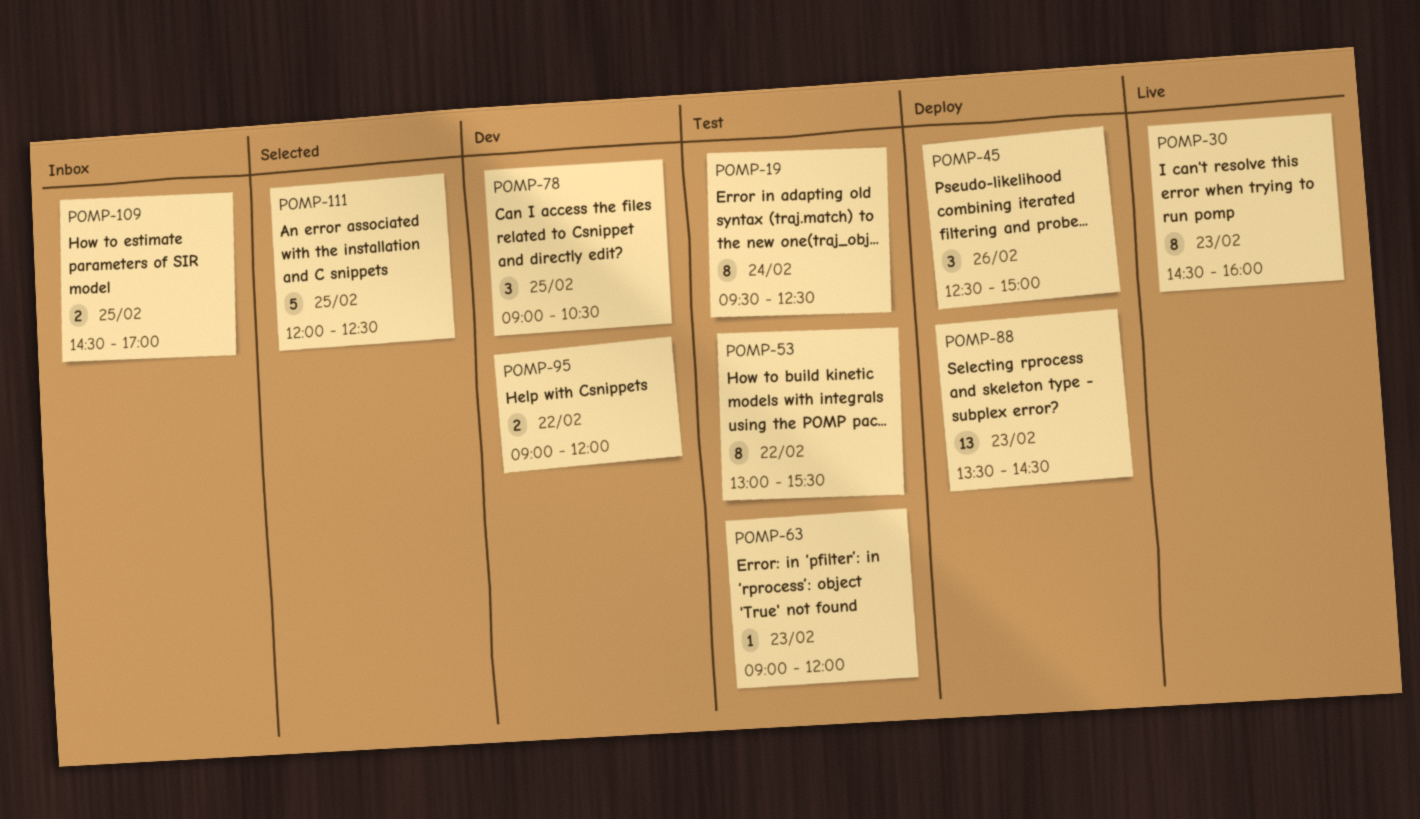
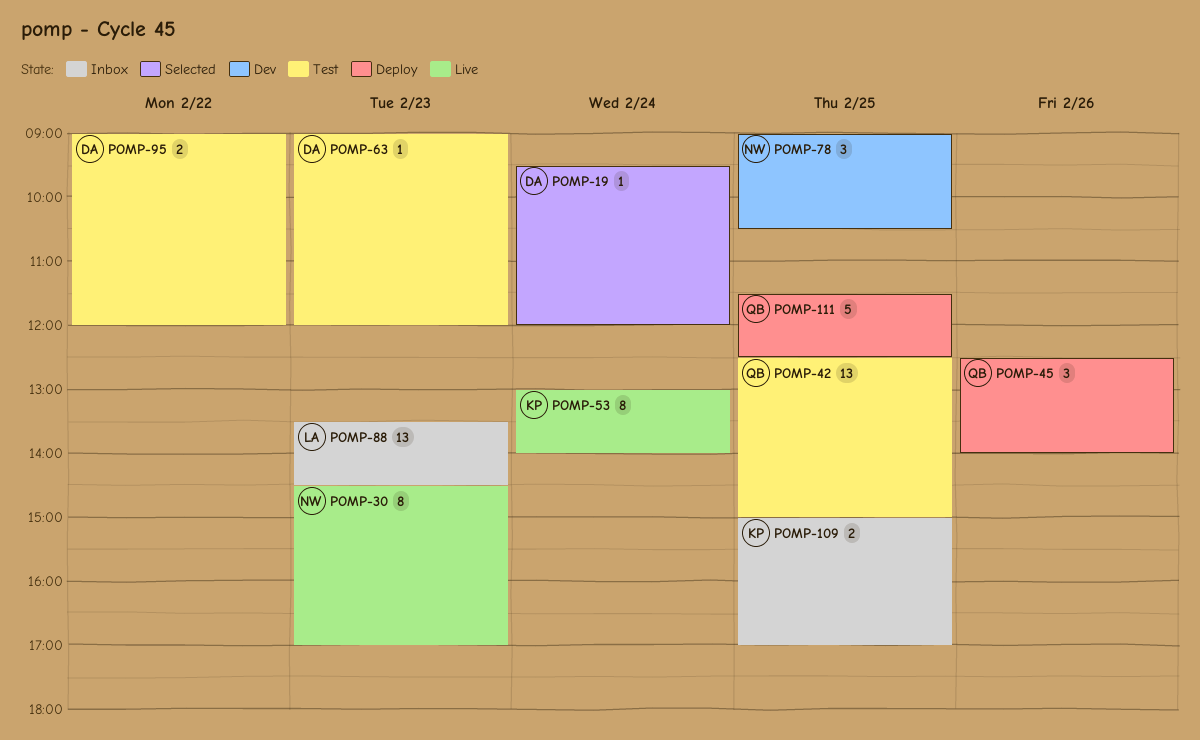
POMP-19, status: Test -> Selected
POMP-19, estimate: 8 -> 1
POMP-19, ends: 12:30 -> 12:00
POMP-30, ends: 16:00 -> 17:00
POMP-42: none -> present
POMP-45, ends: 15:00 -> 14:00
POMP-53, status: Test -> Live
POMP-53, day: Feb 22 -> Feb 24
POMP-53, ends: 15:30 -> 14:00
POMP-88, status: Deploy -> Inbox
POMP-95, status: Dev -> Test
POMP-109, begins: 14:30 -> 15:00
POMP-111, status: Selected -> Deploy
POMP-111, begins: 12:00 -> 11:30

